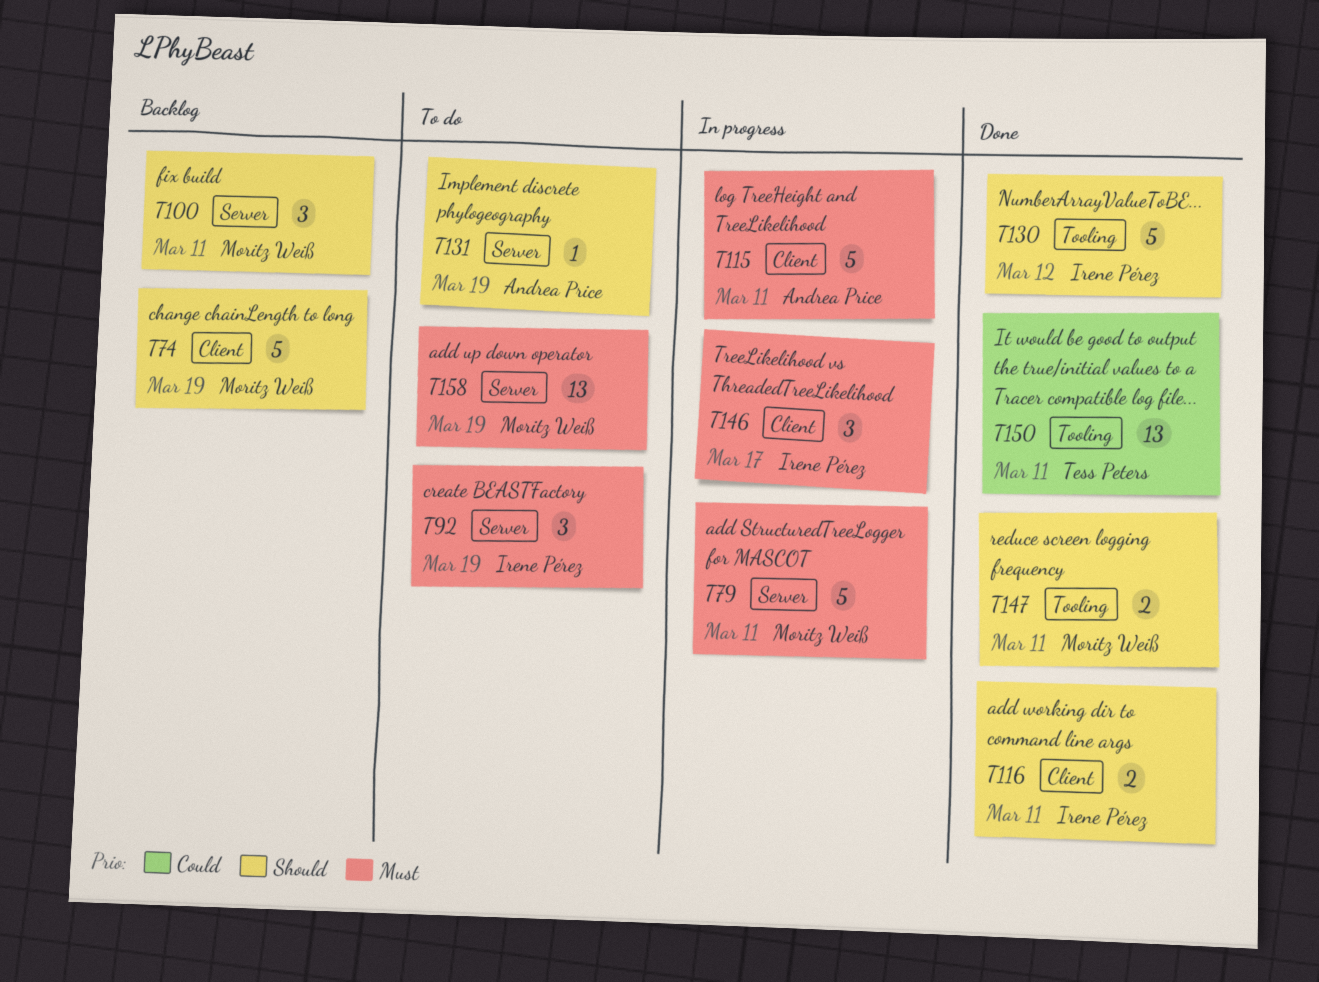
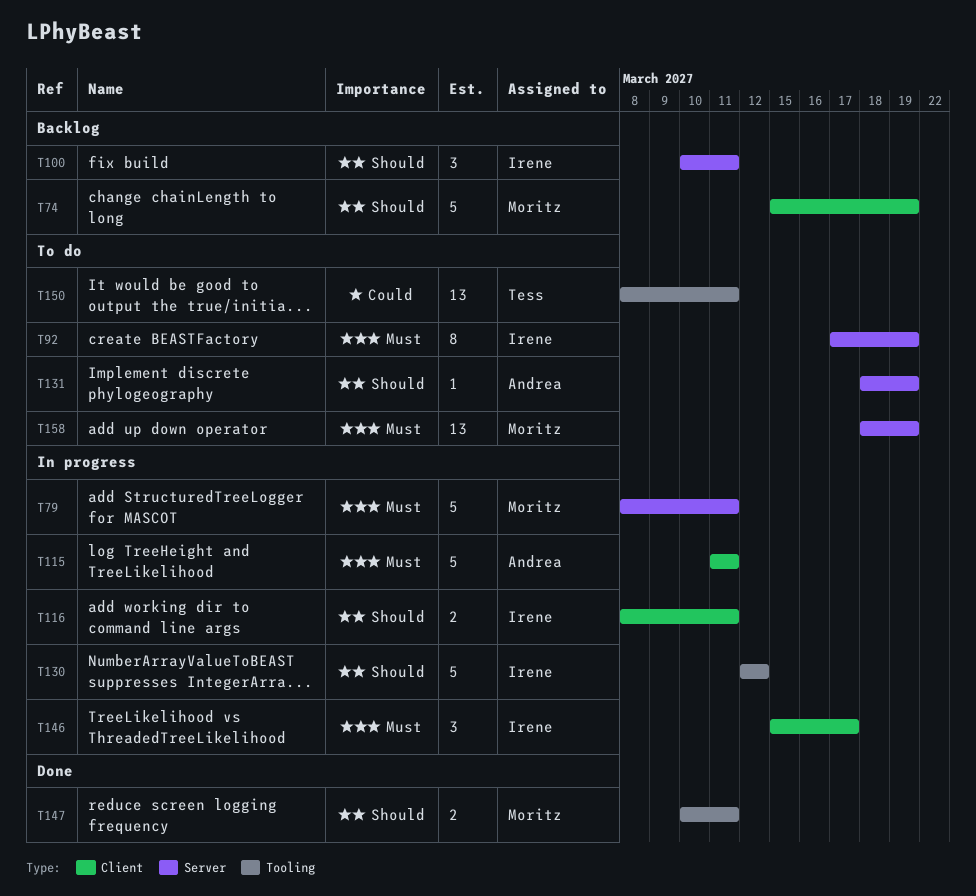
T92, estimate: 3 -> 8
T100, owner: Moritz Weiß -> Irene Pérez
T116, status: Done -> In progress
T130, status: Done -> In progress
T150, status: Done -> To do

